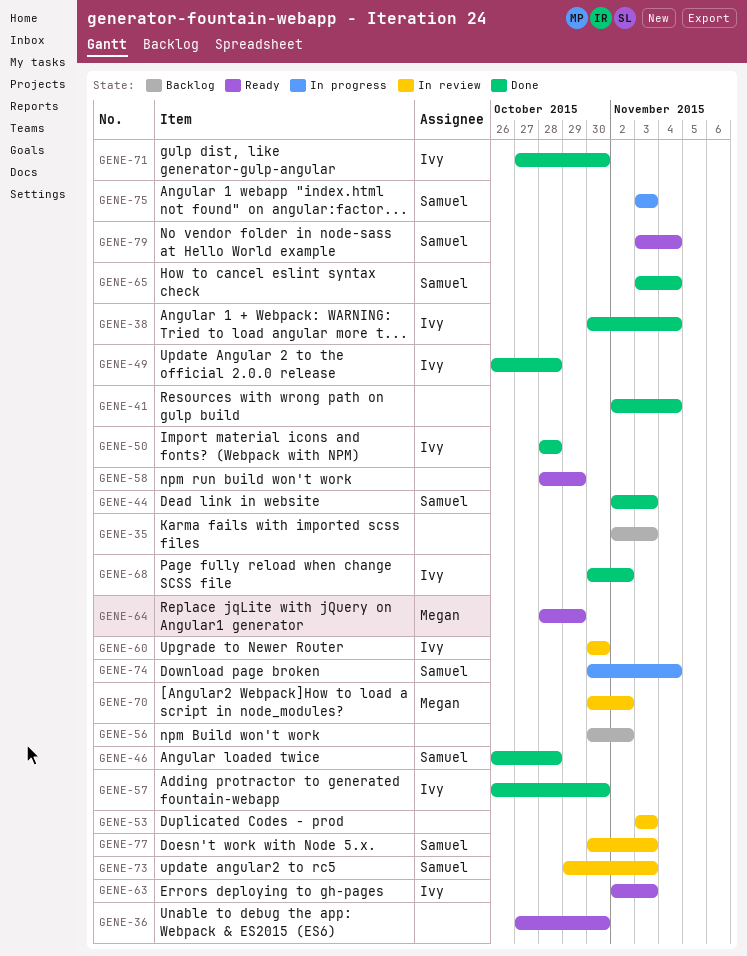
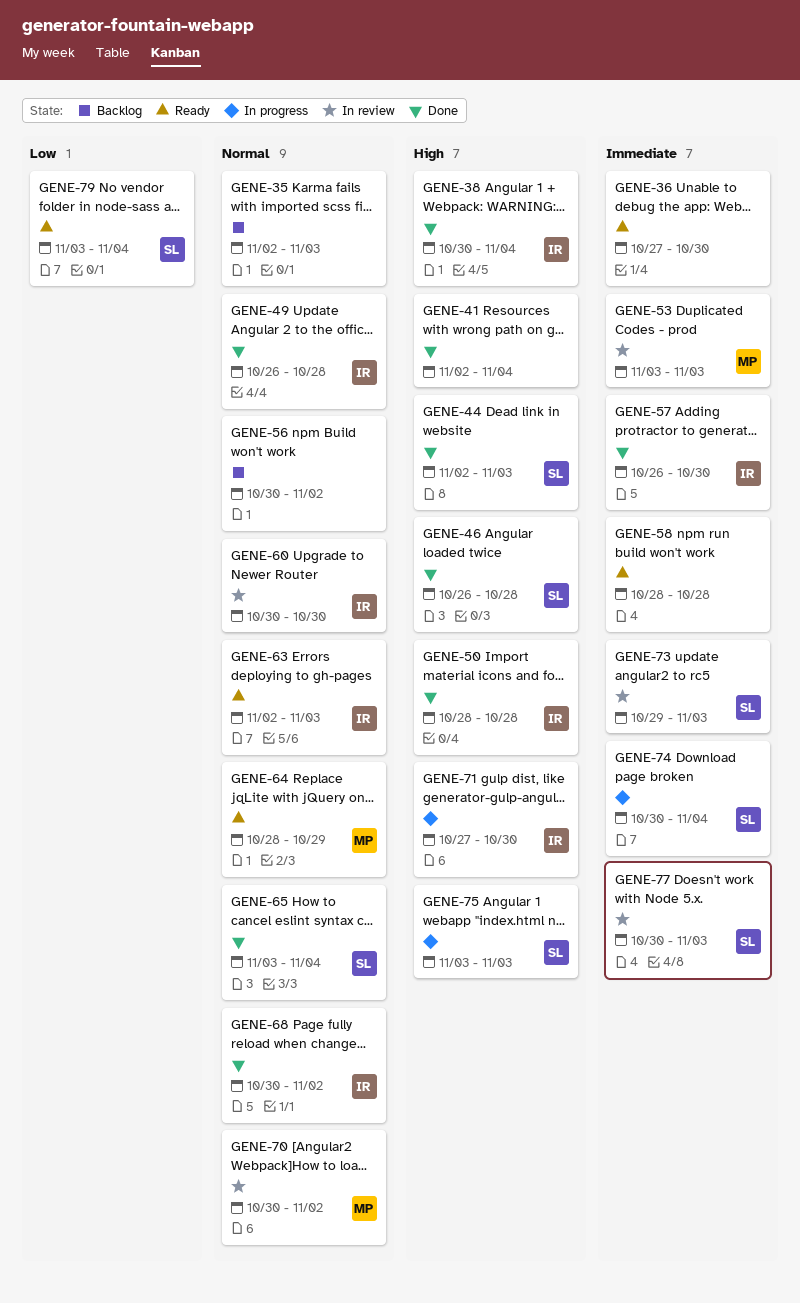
GENE-53, owner: none -> Megan
GENE-58, due: Oct 29 -> Oct 28
GENE-71, status: Done -> In progress

